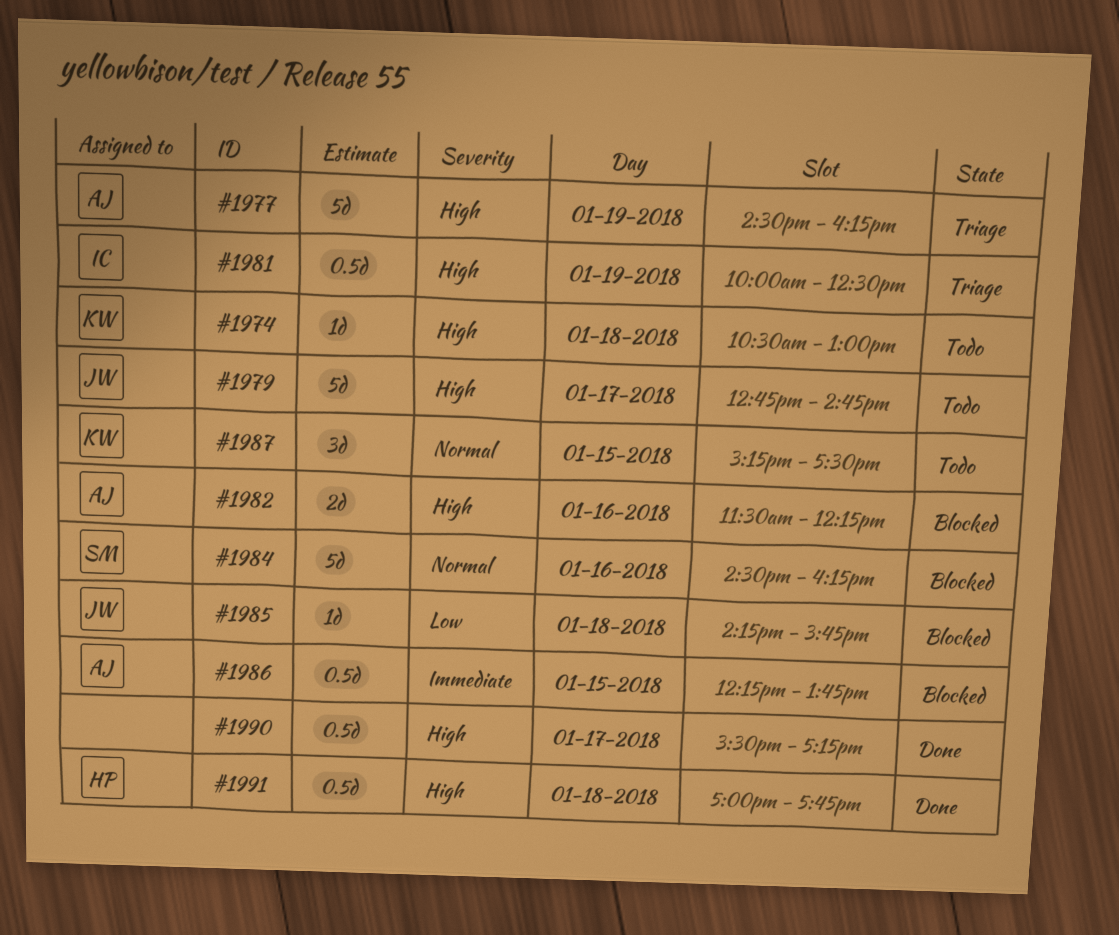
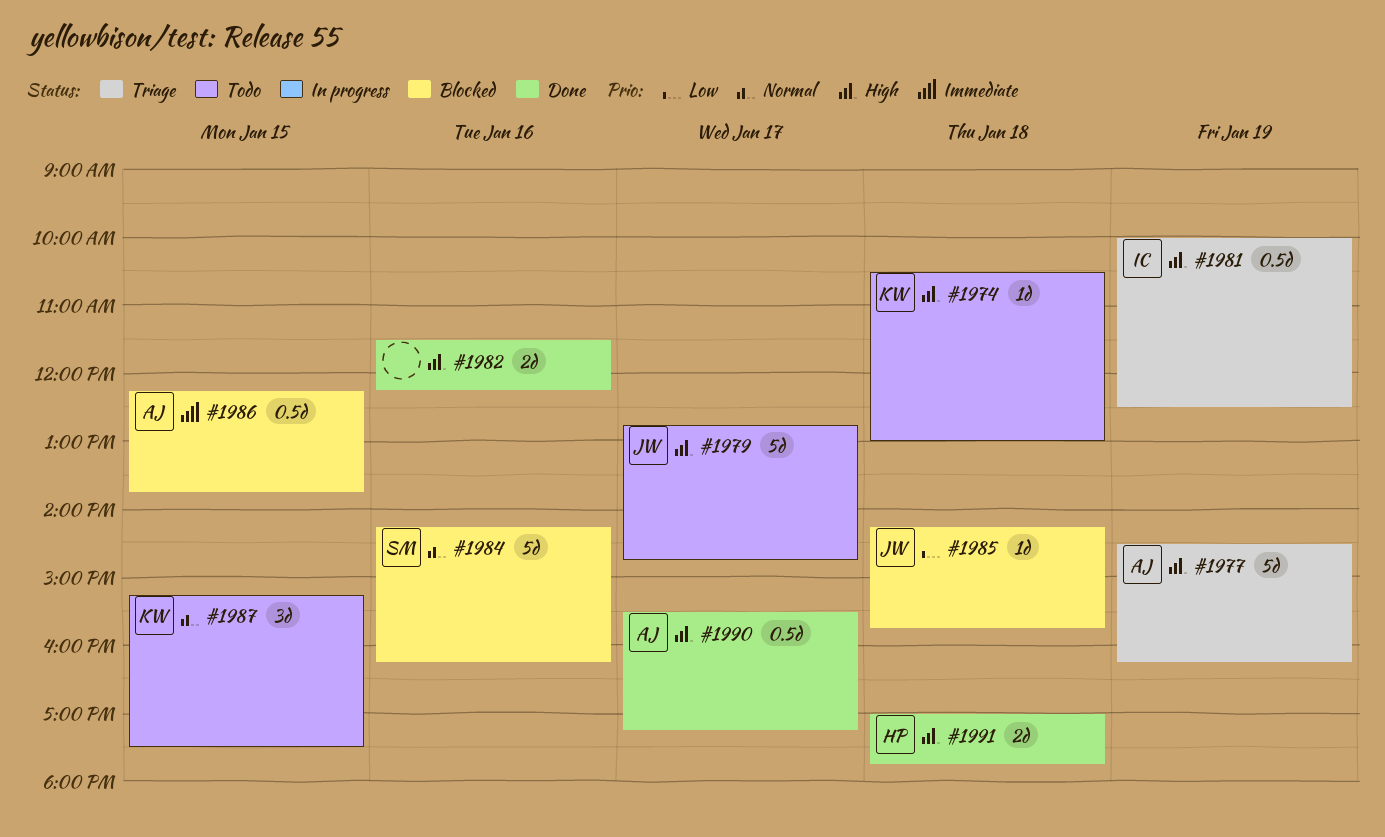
#1982, status: Blocked -> Done
#1982, owner: AJ -> none
#1984, begins: 14:30 -> 14:15
#1990, owner: none -> AJ
#1991, estimate: 0.5d -> 2d

